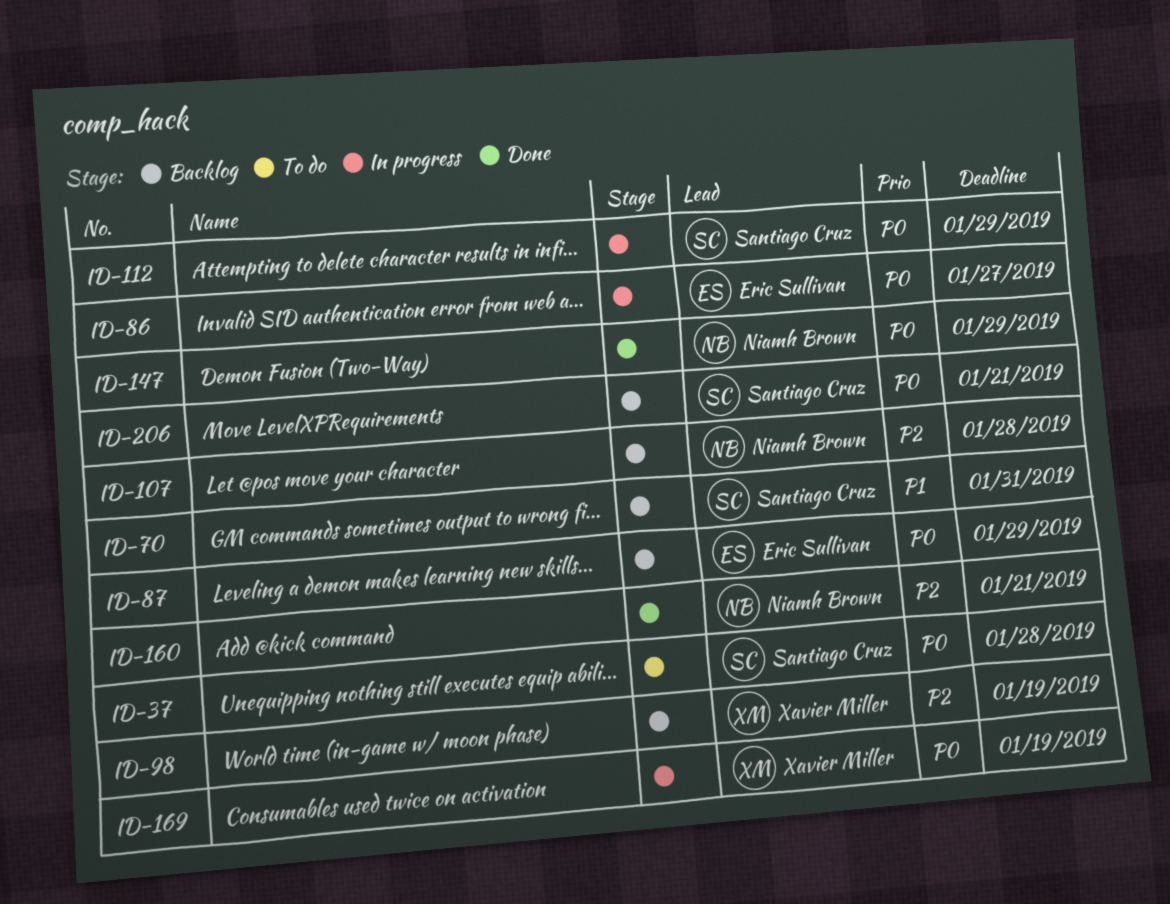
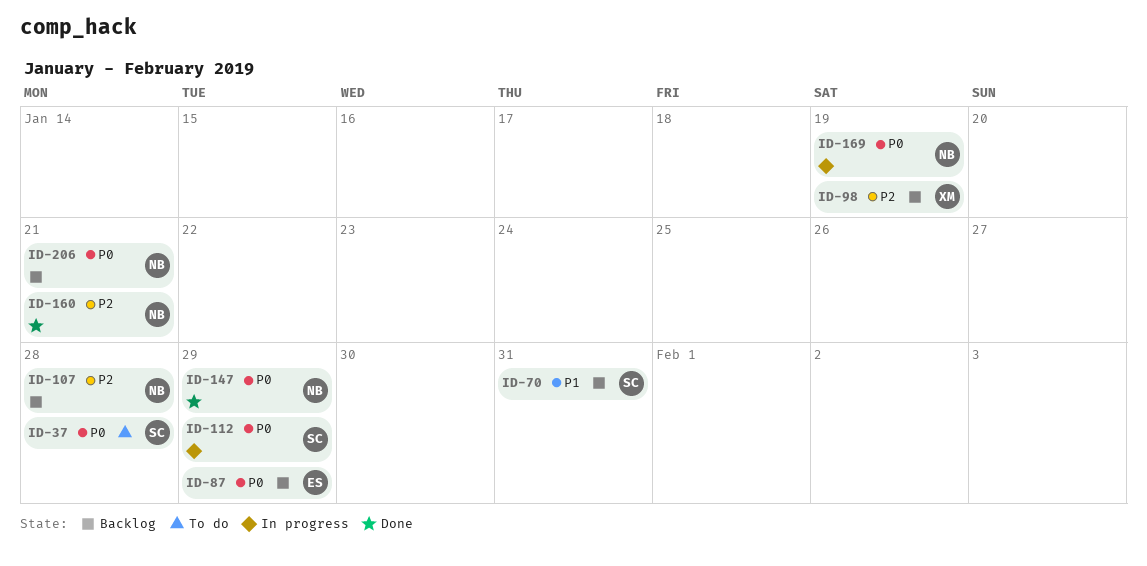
ID-86: present -> none
ID-169, owner: Xavier Miller -> Niamh Brown
ID-206, owner: Santiago Cruz -> Niamh Brown

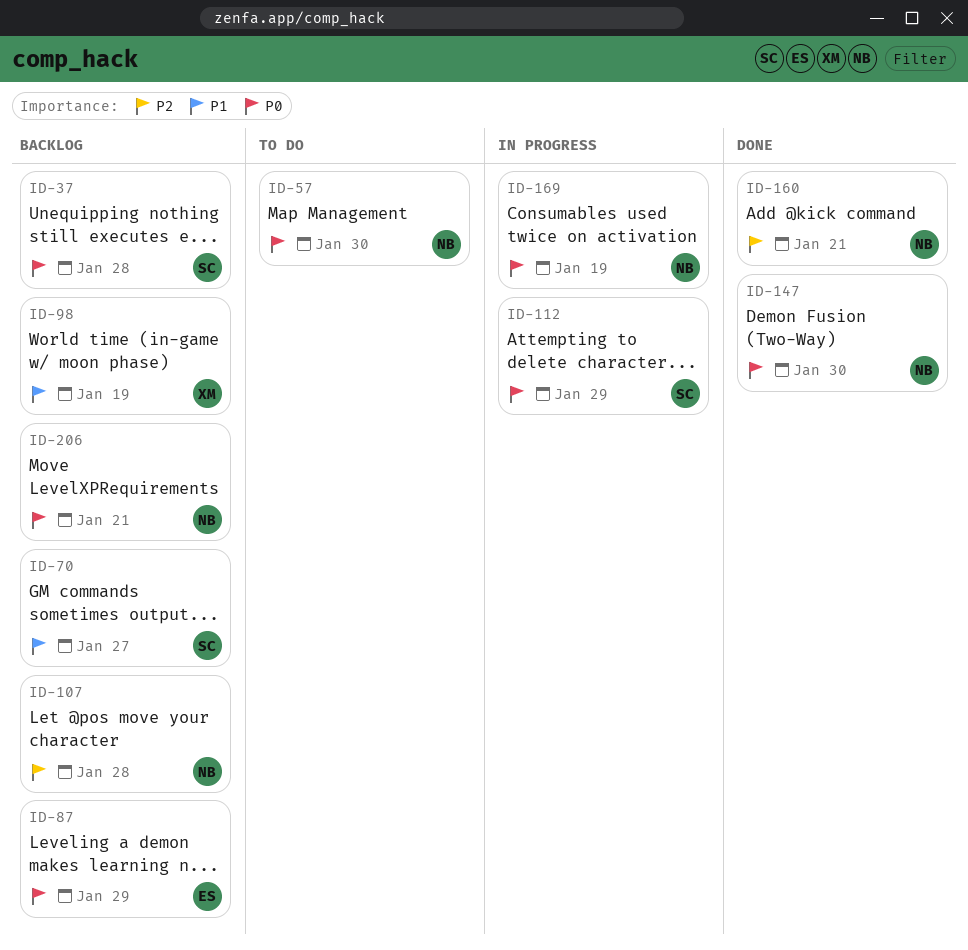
ID-37, status: To do -> Backlog
ID-57: none -> present
ID-70, due: Jan 31 -> Jan 27
ID-98, priority: P2 -> P1
ID-147, due: Jan 29 -> Jan 30

